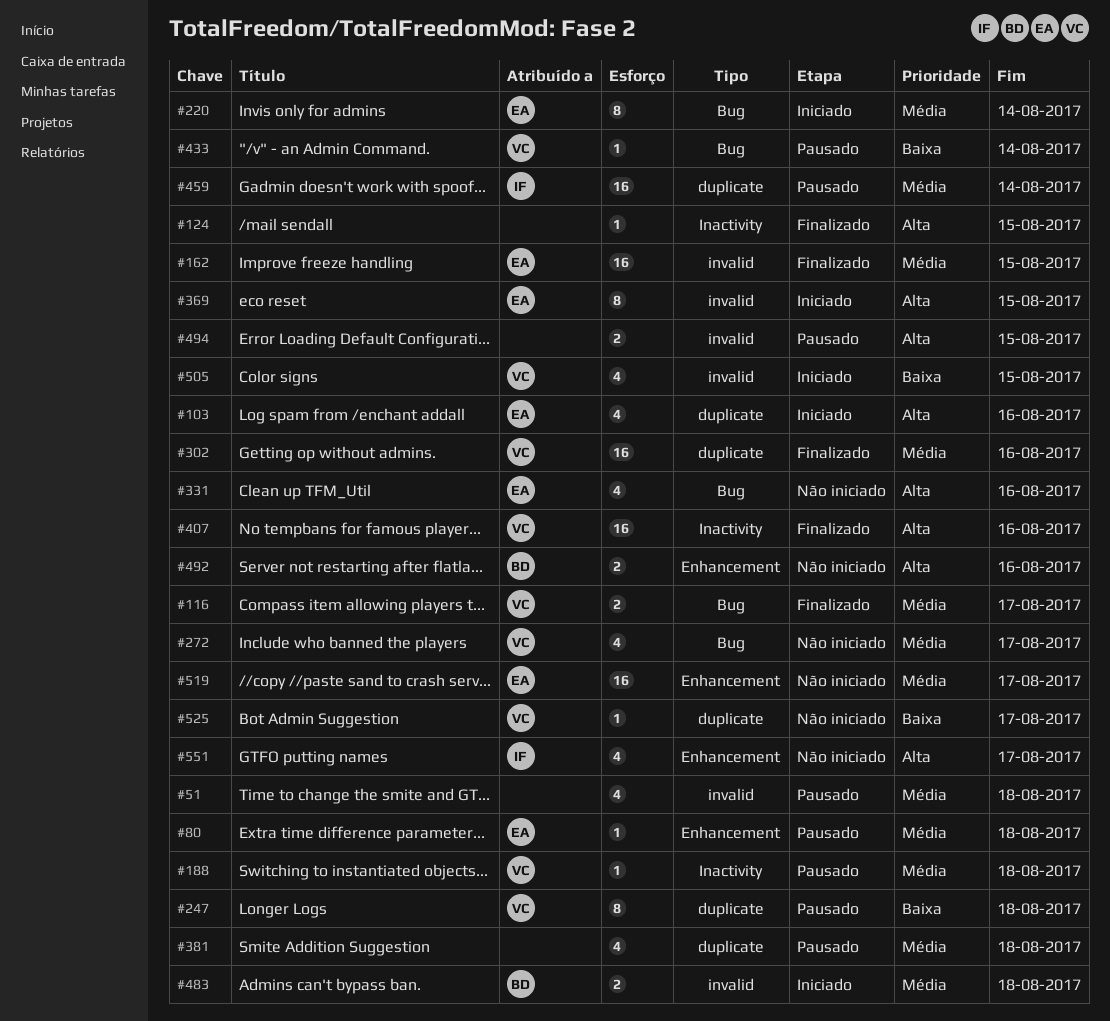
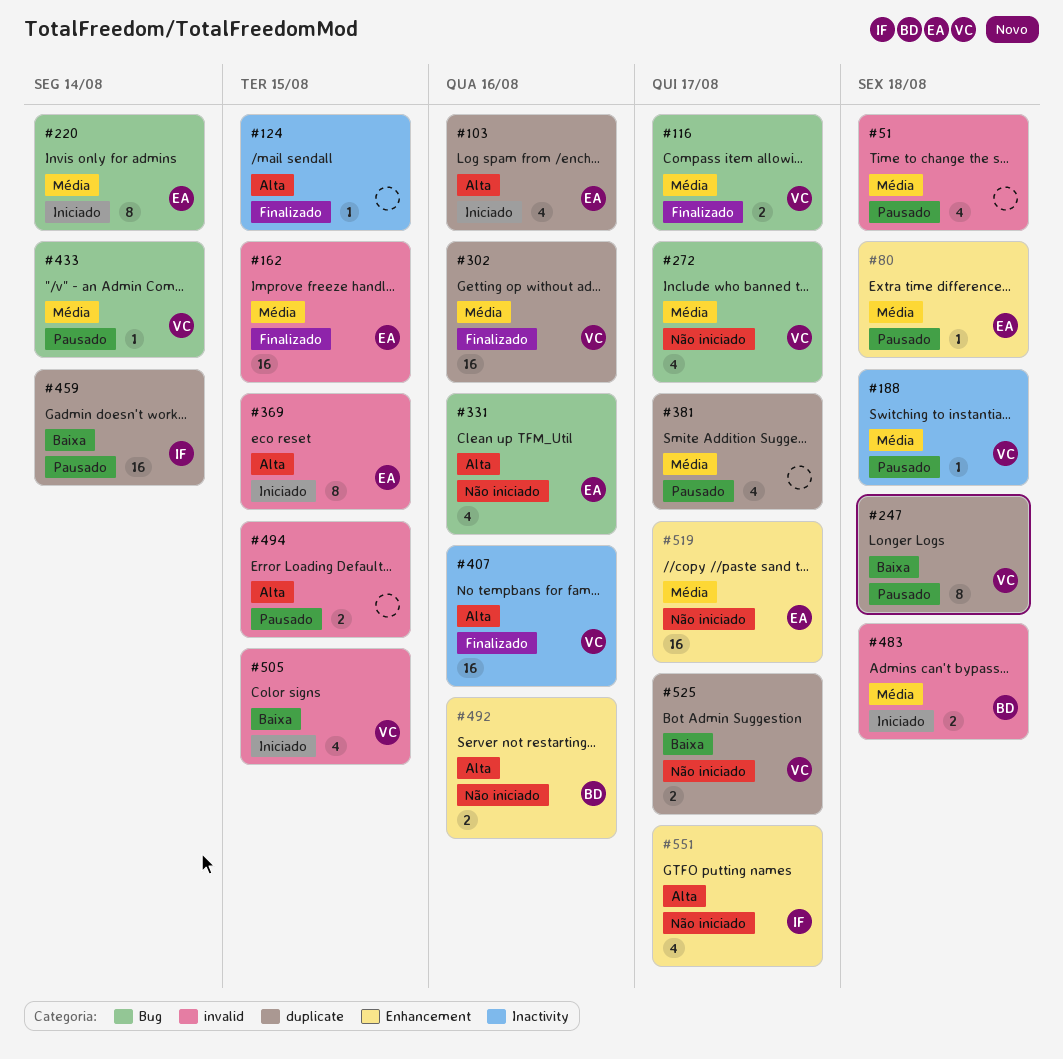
#381, due: Aug 18 -> Aug 17
#433, priority: Baixa -> Média
#459, priority: Média -> Baixa
#525, estimate: 1 -> 2

